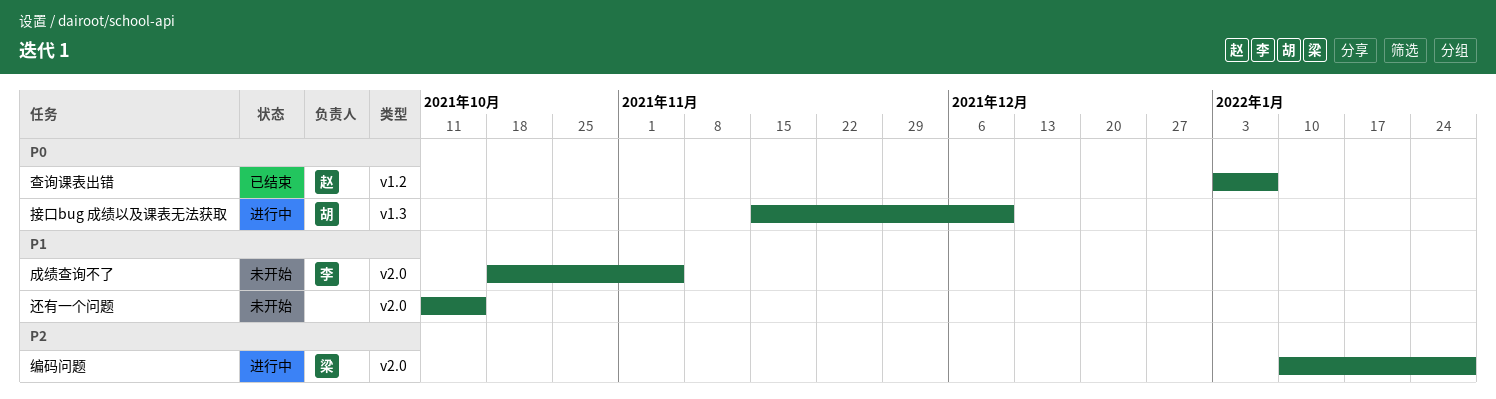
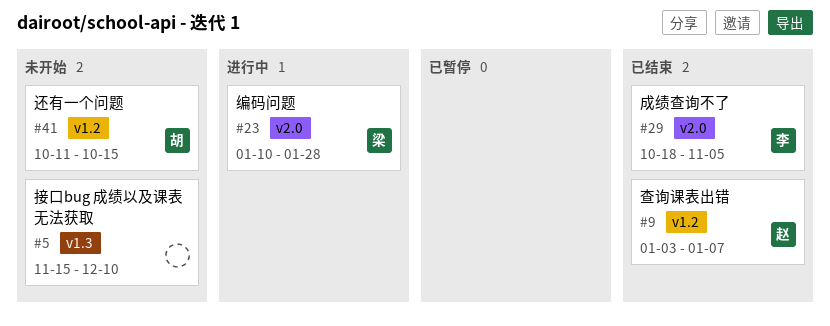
成绩查询不了, status: 未开始 -> 已结束
接口bug 成绩以及课表无法获取, status: 进行中 -> 未开始
接口bug 成绩以及课表无法获取, owner: 胡 -> none
还有一个问题, owner: none -> 胡
还有一个问题, label: v2.0 -> v1.2

